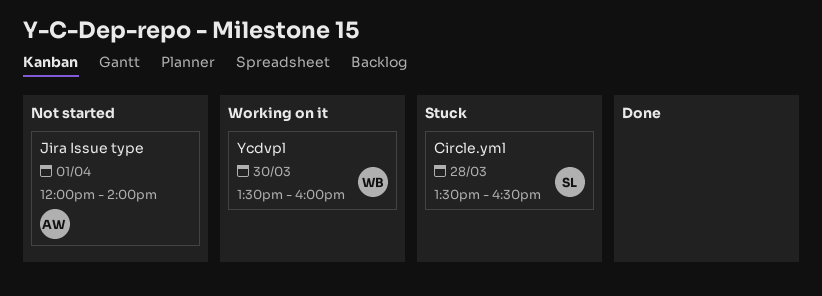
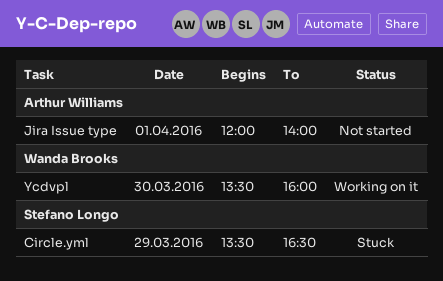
Circle.yml, day: Mar 28 -> Mar 29

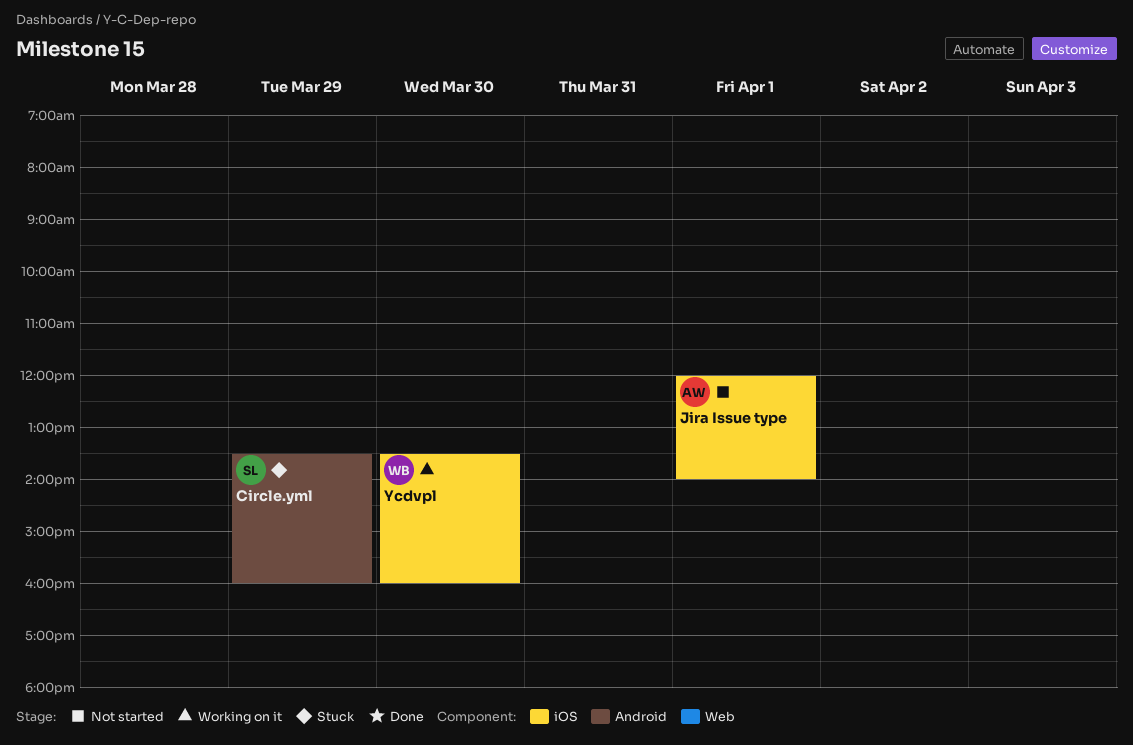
Circle.yml, ends: 16:30 -> 16:00

